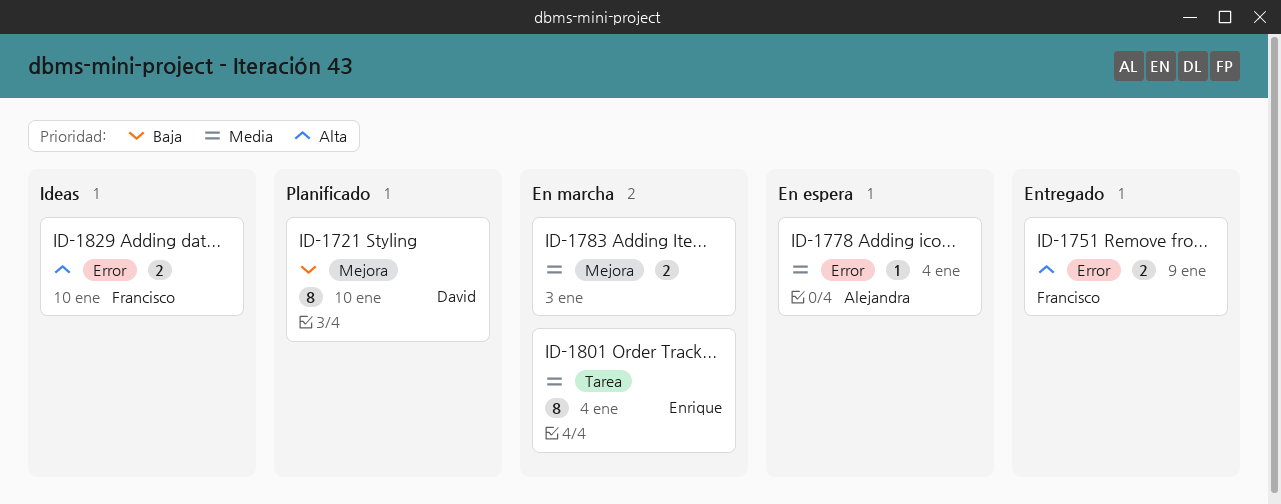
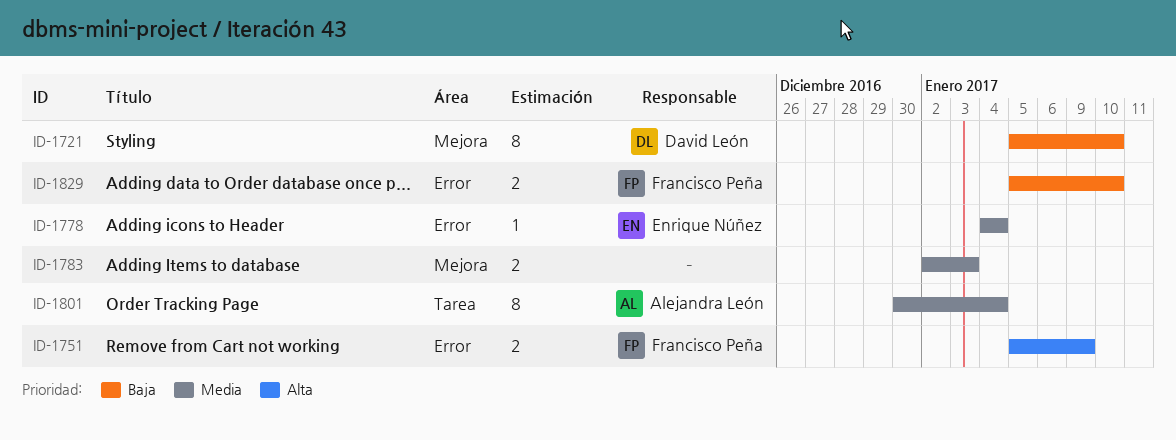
ID-1778, owner: Alejandra León -> Enrique Núñez
ID-1801, owner: Enrique Núñez -> Alejandra León
ID-1829, priority: Alta -> Baja

